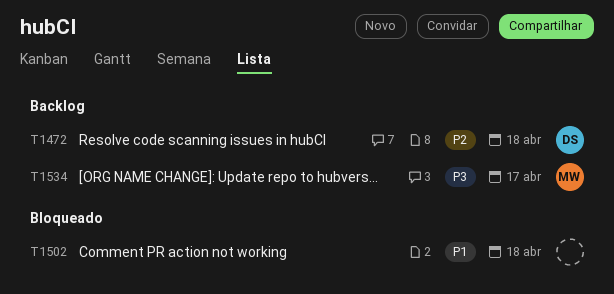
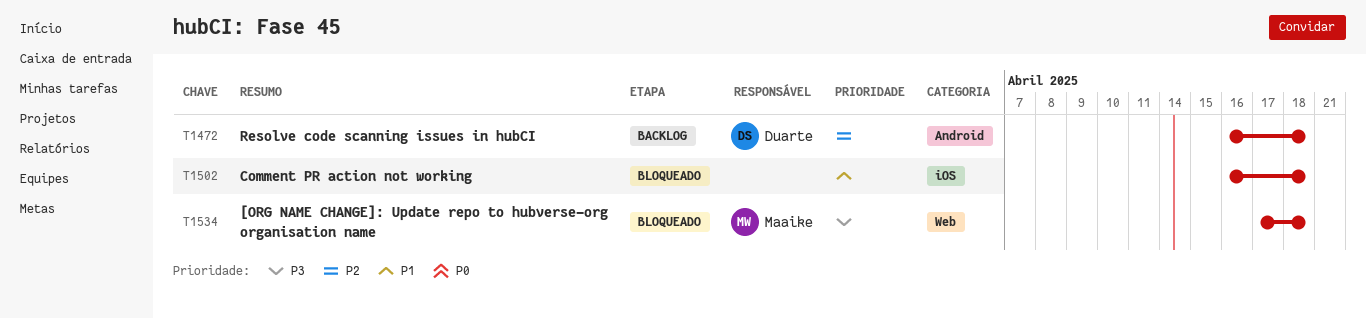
T1534, status: Backlog -> Bloqueado
T1534, due: Apr 17 -> Apr 18

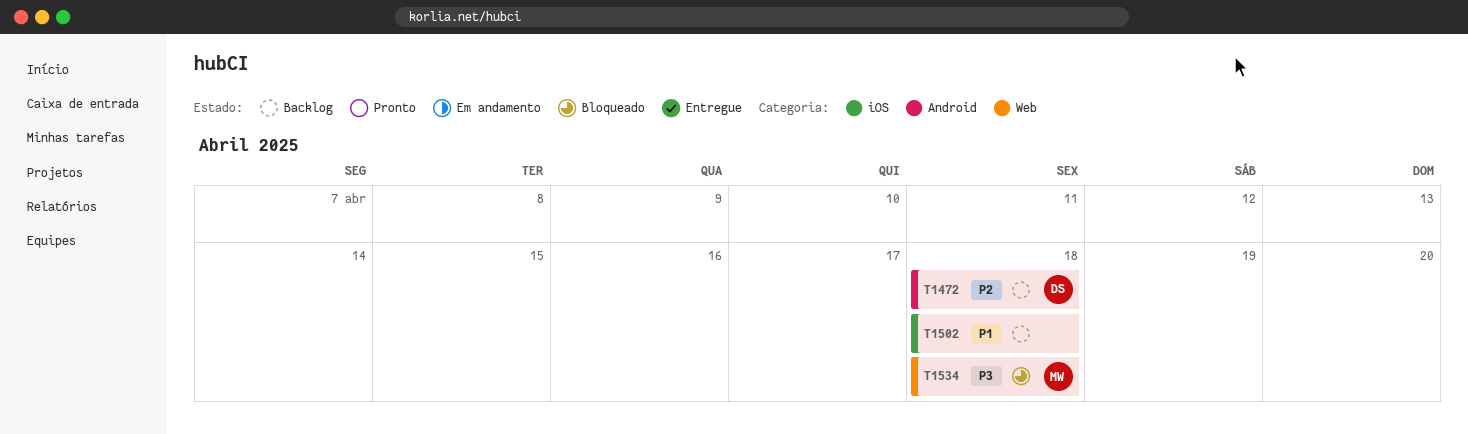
T1502, status: Bloqueado -> Backlog

